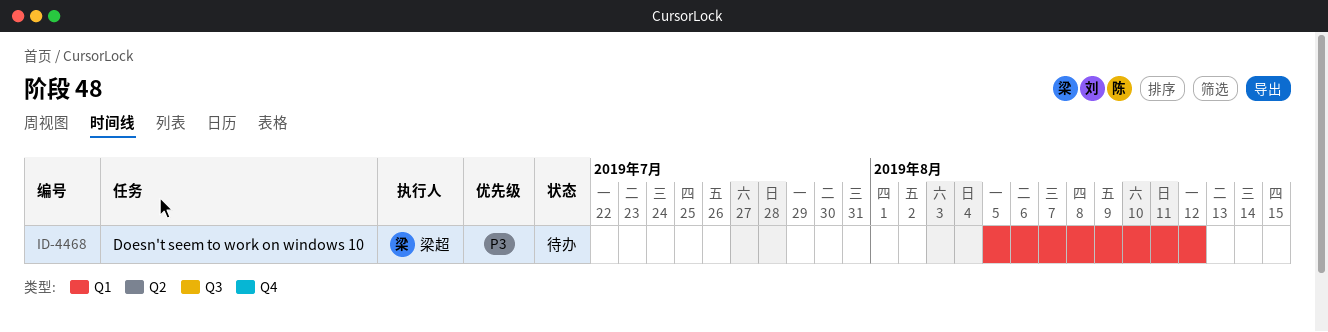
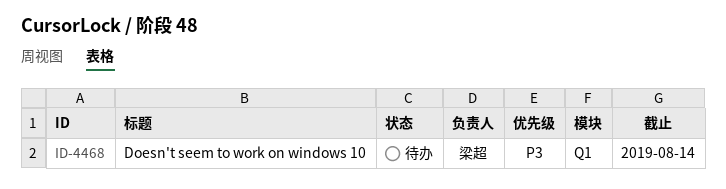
ID-4468, due: Aug 12 -> Aug 14

